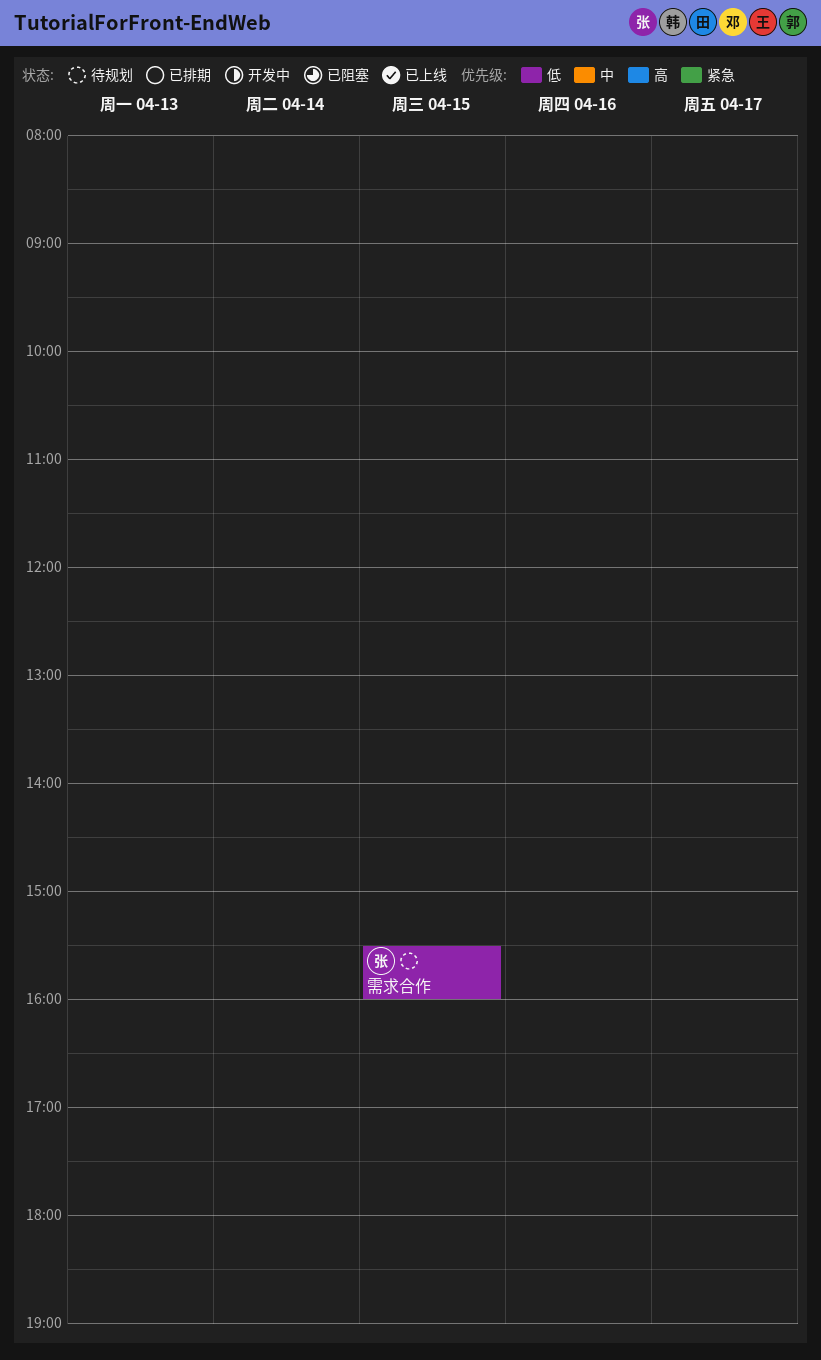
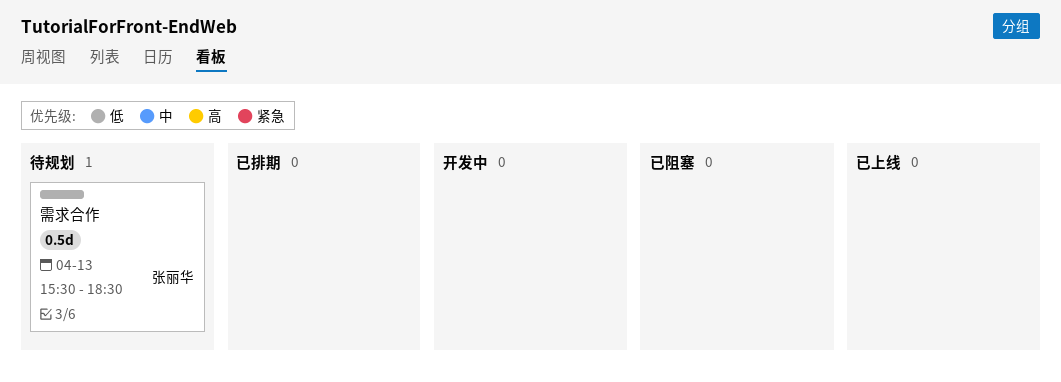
需求合作, day: Apr 15 -> Apr 13
需求合作, ends: 16:00 -> 18:30

